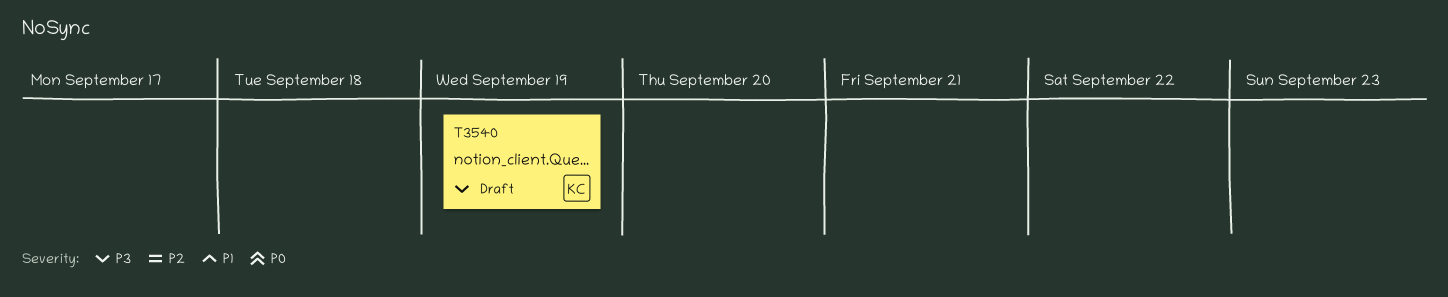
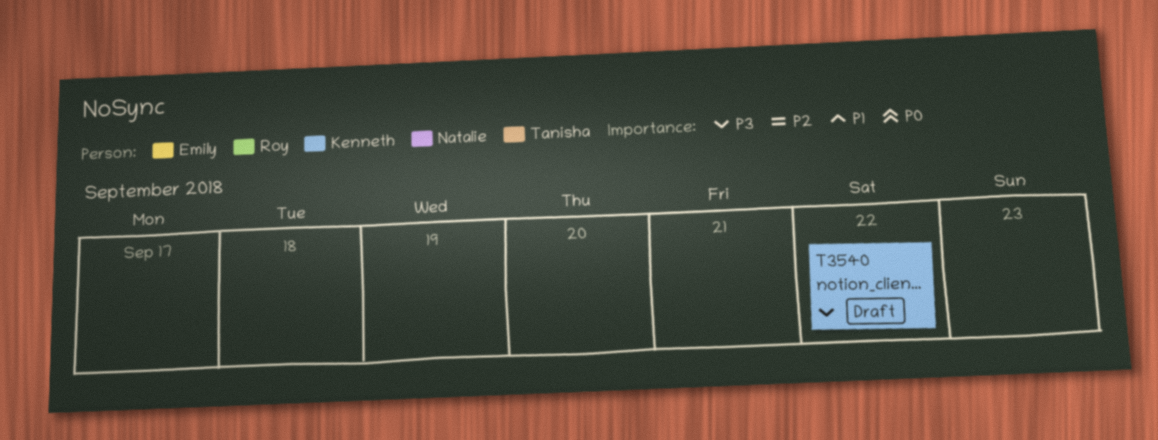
T3540, due: Sep 19 -> Sep 22

